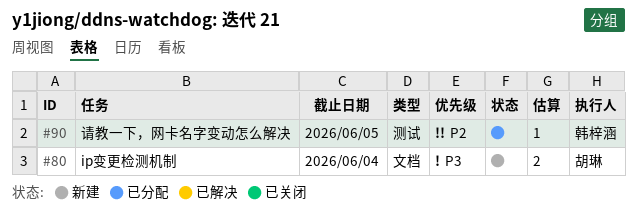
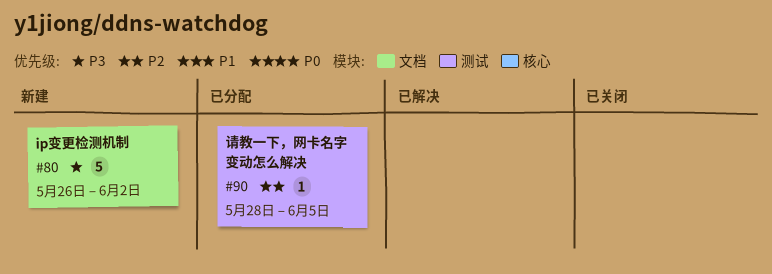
#80, estimate: 2 -> 5
#80, due: Jun 4 -> Jun 2

